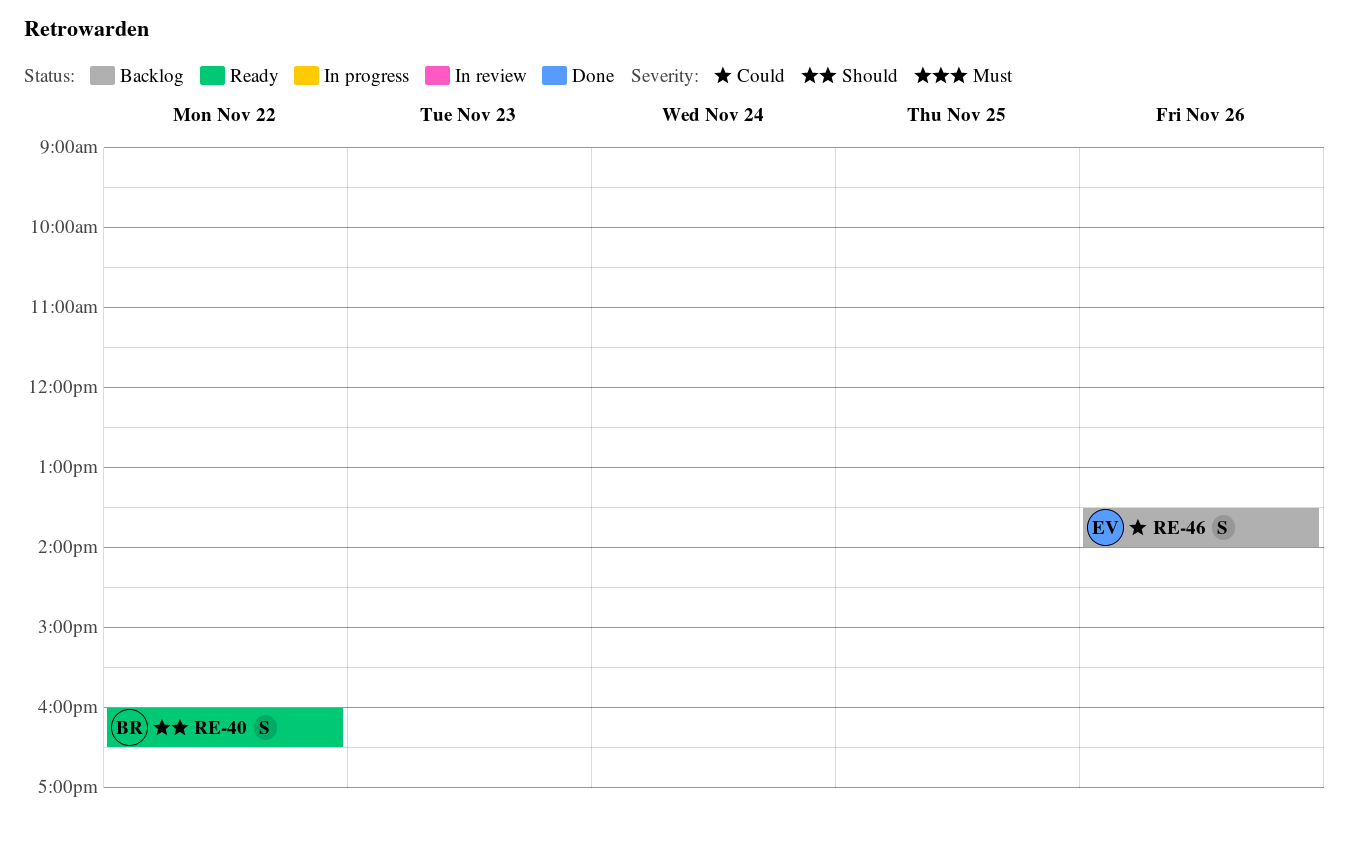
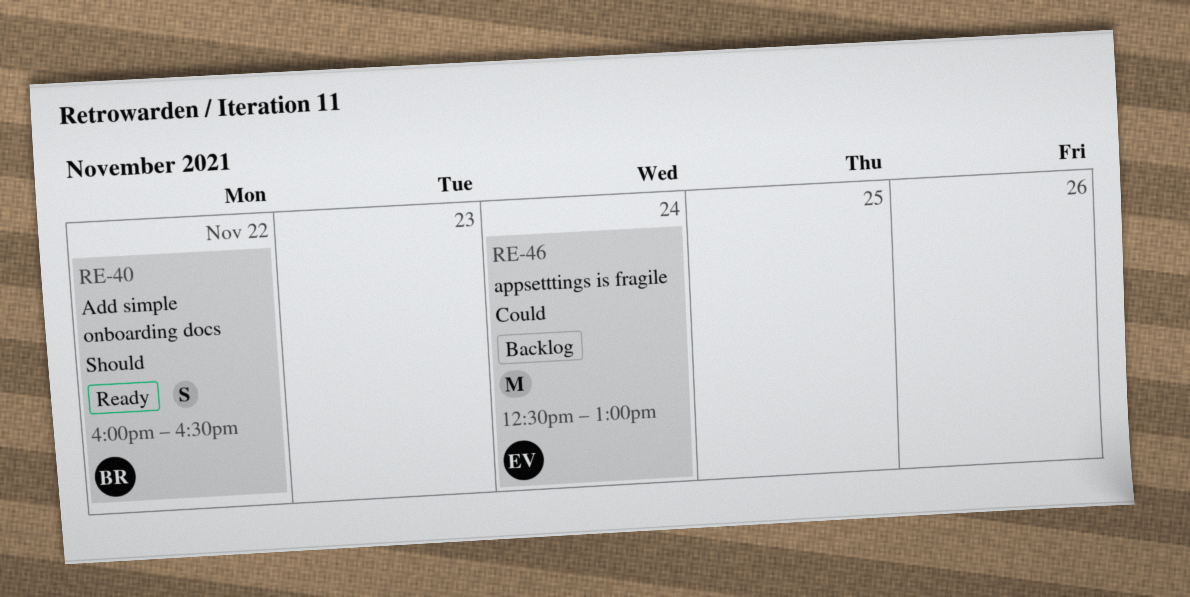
RE-46, estimate: S -> M
RE-46, day: Nov 26 -> Nov 24
RE-46, begins: 13:30 -> 12:30
RE-46, ends: 14:00 -> 13:00

